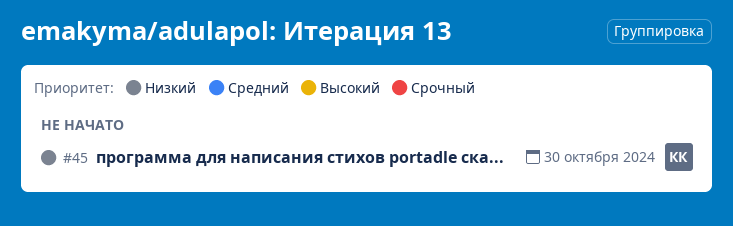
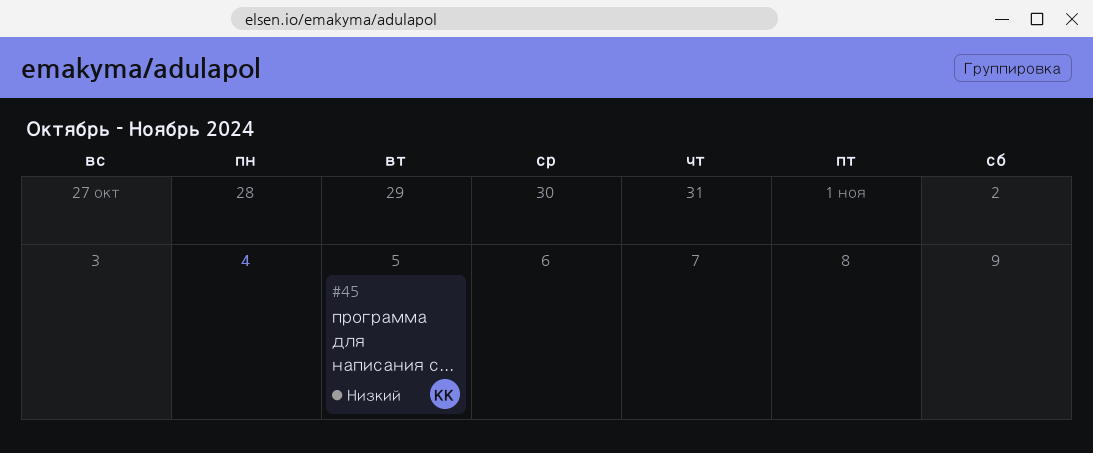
#45, due: Oct 30 -> Nov 5

